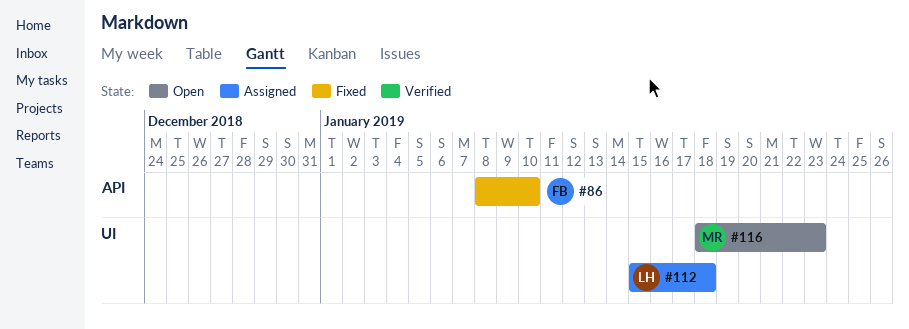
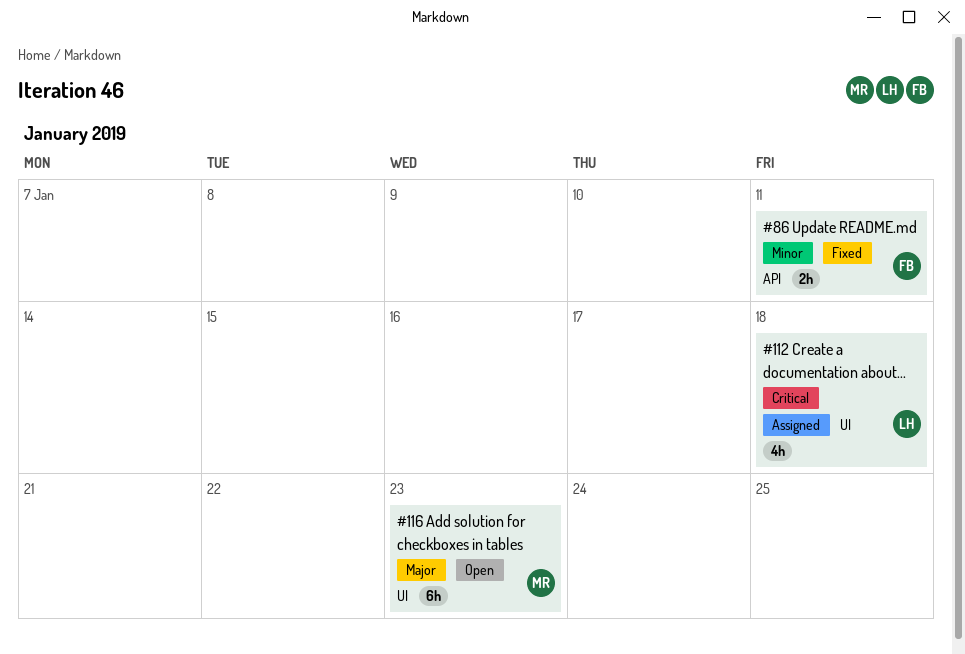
#86, due: Jan 10 -> Jan 11

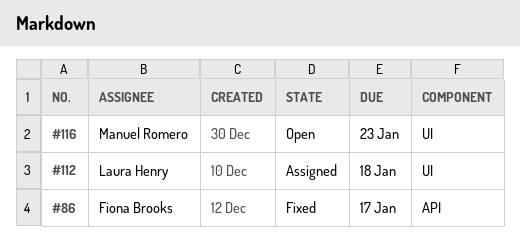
#86, due: Jan 11 -> Jan 17

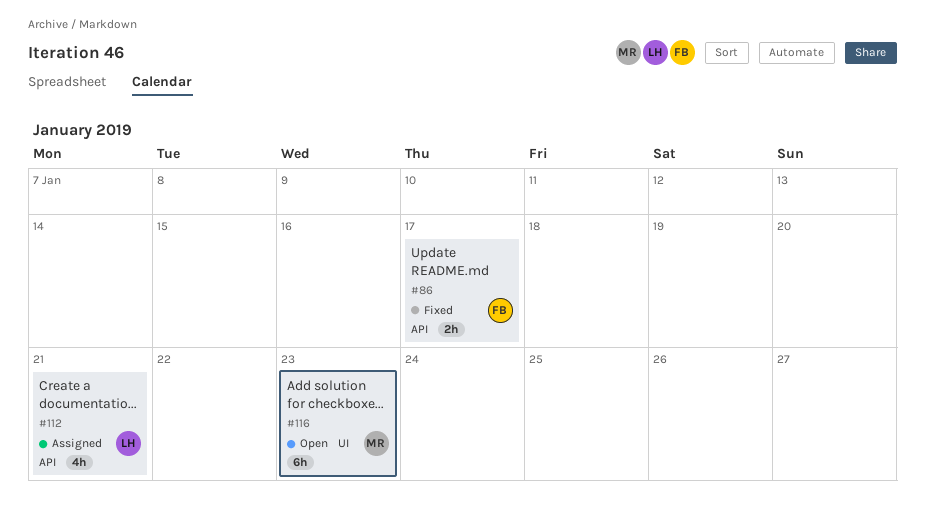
#112, label: UI -> API
#112, due: Jan 18 -> Jan 21

